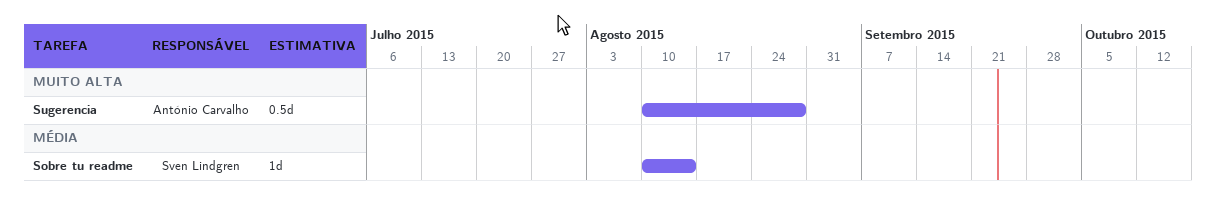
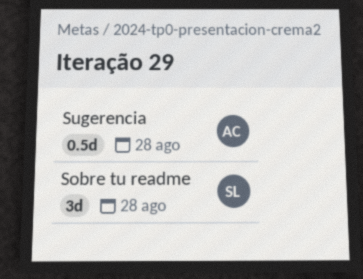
Sobre tu readme, estimate: 1d -> 3d
Sobre tu readme, due: Aug 14 -> Aug 28

